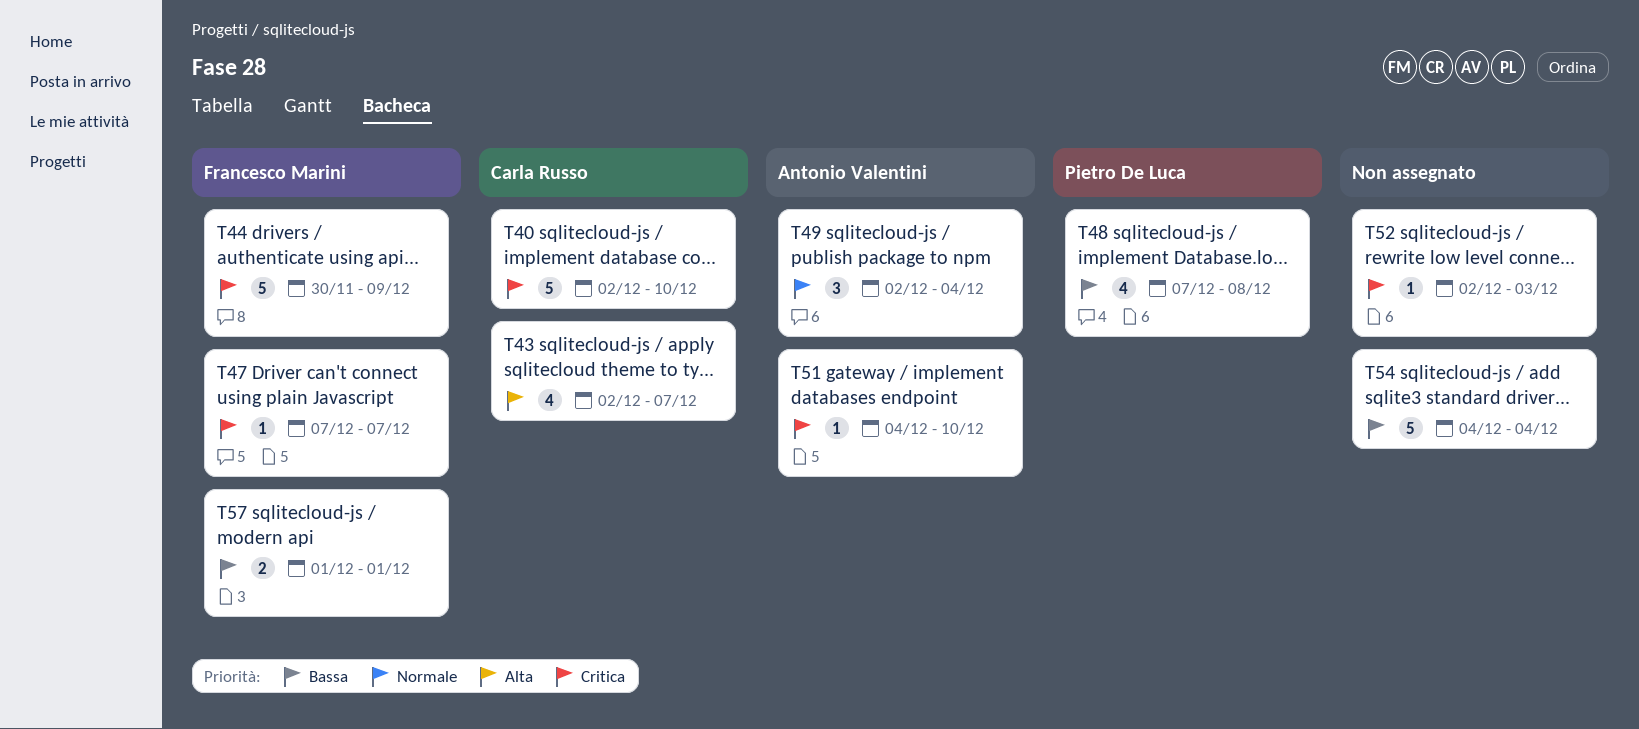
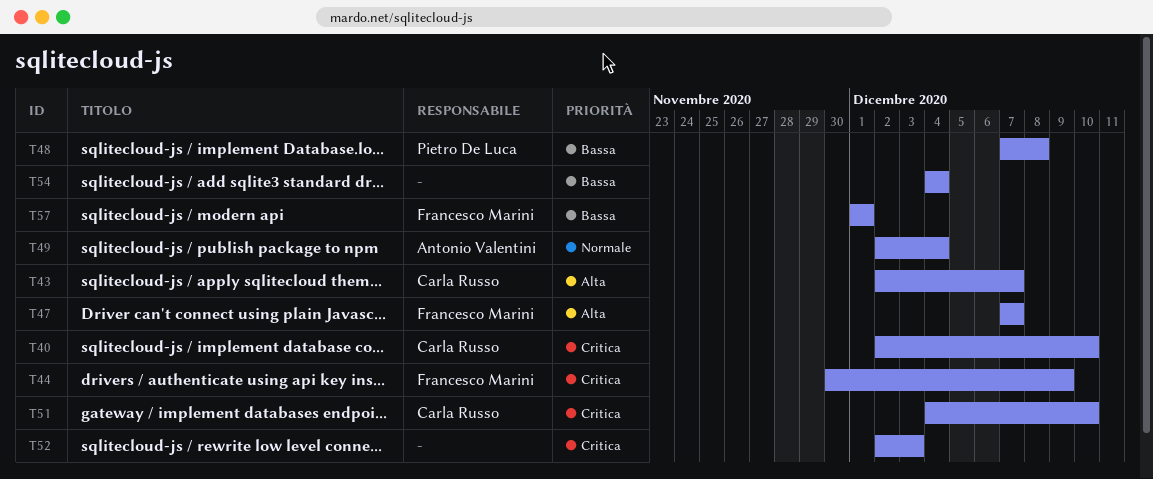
T47, priority: Critica -> Alta
T51, owner: Antonio Valentini -> Carla Russo

